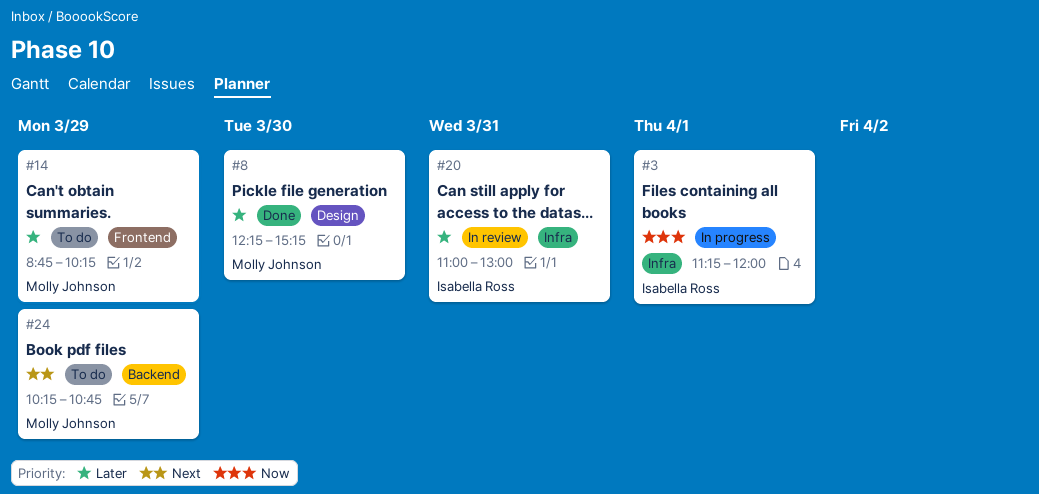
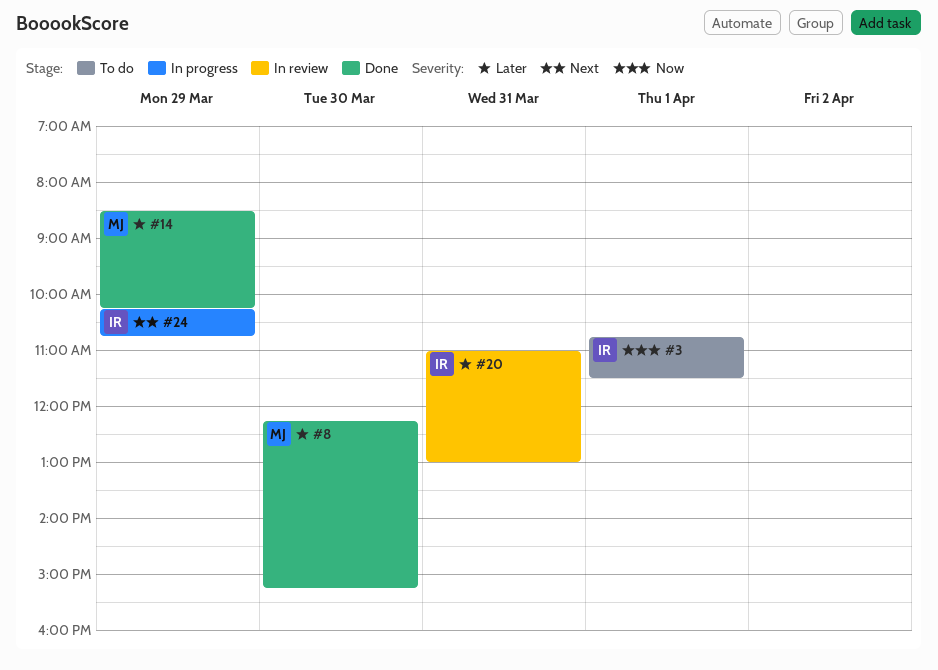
#3, status: In progress -> To do
#3, begins: 11:15 -> 10:45
#3, ends: 12:00 -> 11:30
#14, status: To do -> Done
#14, begins: 08:45 -> 08:30
#24, status: To do -> In progress
#24, owner: Molly Johnson -> Isabella Ross

